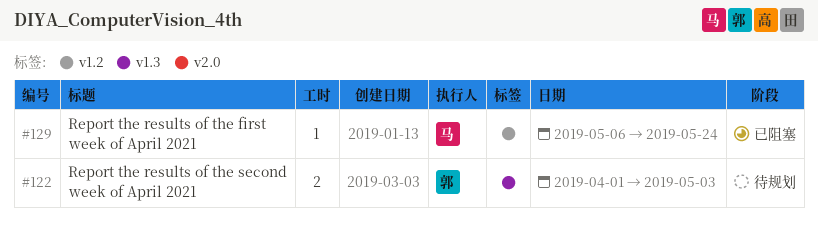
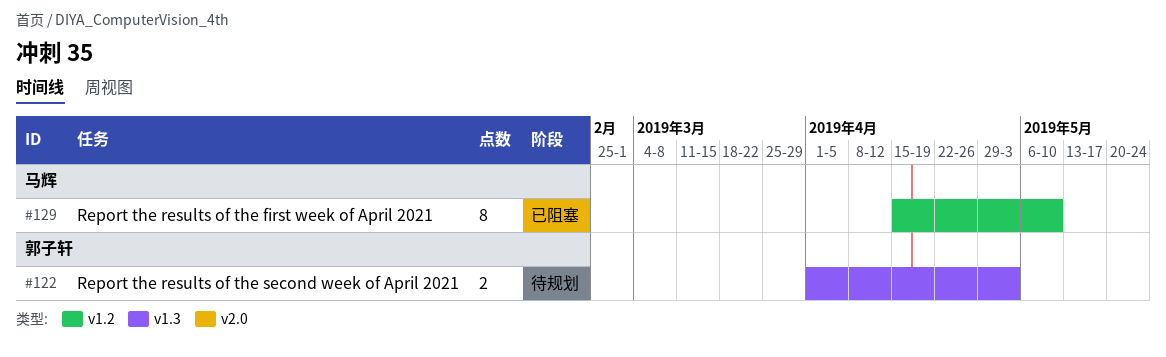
#129, estimate: 1 -> 8
#129, start: May 6 -> Apr 15
#129, due: May 24 -> May 10

